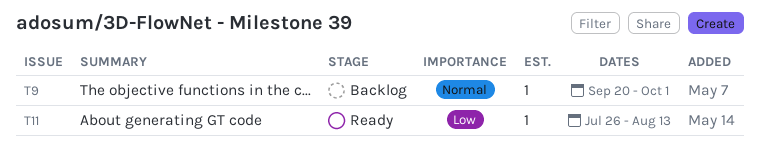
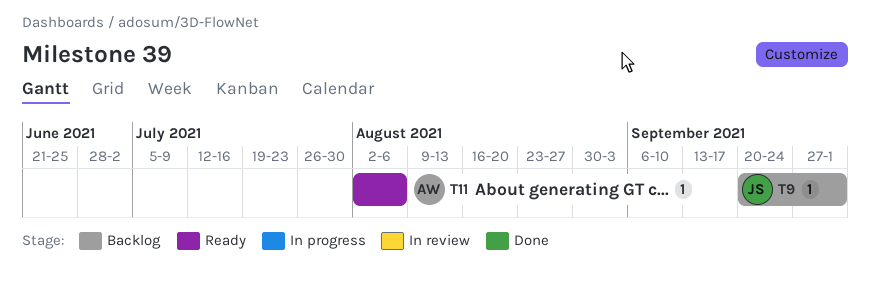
T11, start: Jul 26 -> Aug 2
T11, due: Aug 13 -> Aug 6

